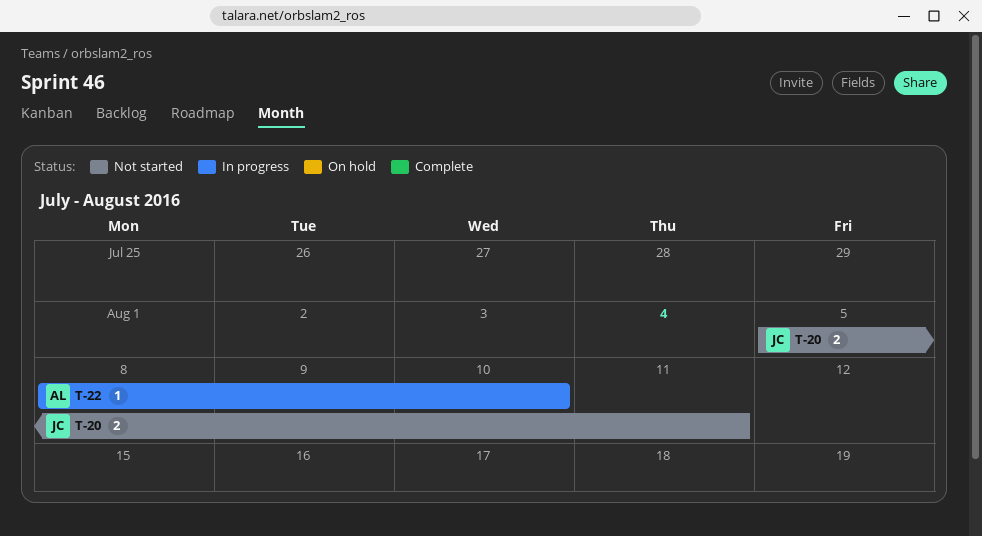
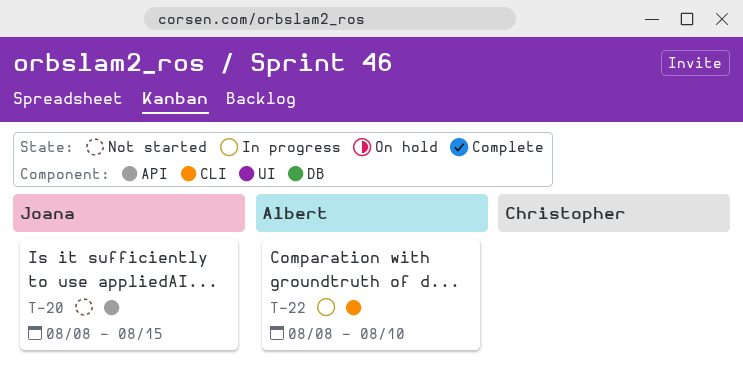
T-20, start: Aug 5 -> Aug 8
T-20, due: Aug 11 -> Aug 15

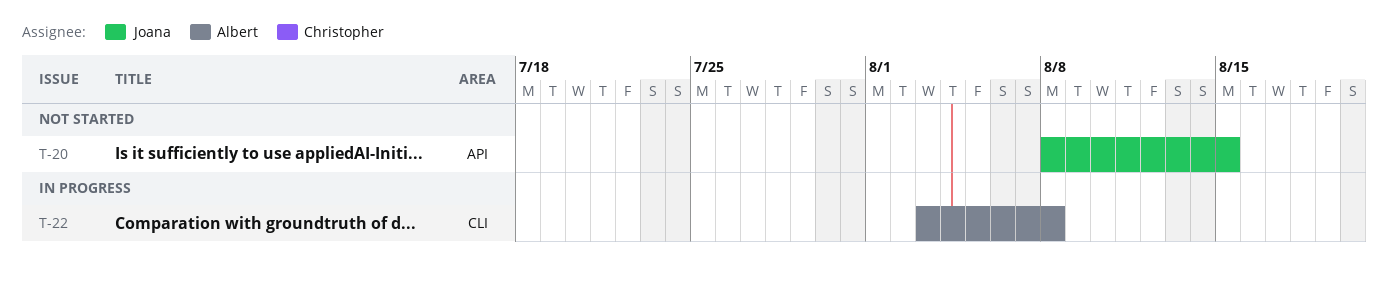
T-22, start: Aug 8 -> Aug 3
T-22, due: Aug 10 -> Aug 8

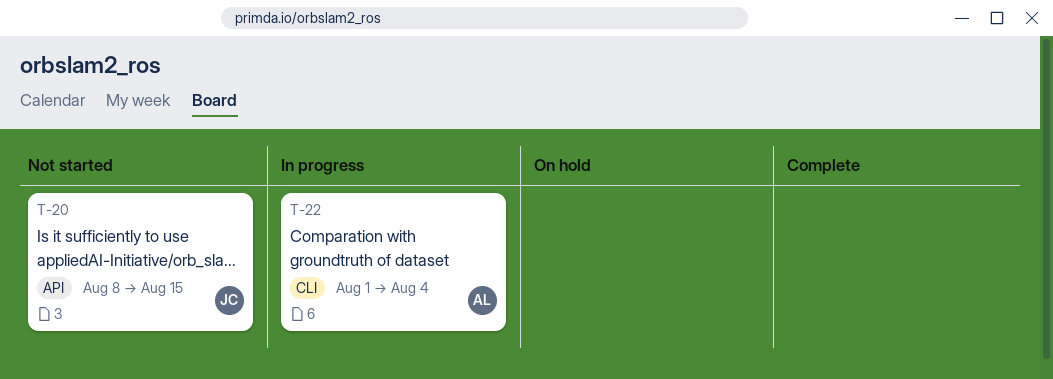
T-22, start: Aug 3 -> Aug 1
T-22, due: Aug 8 -> Aug 4

